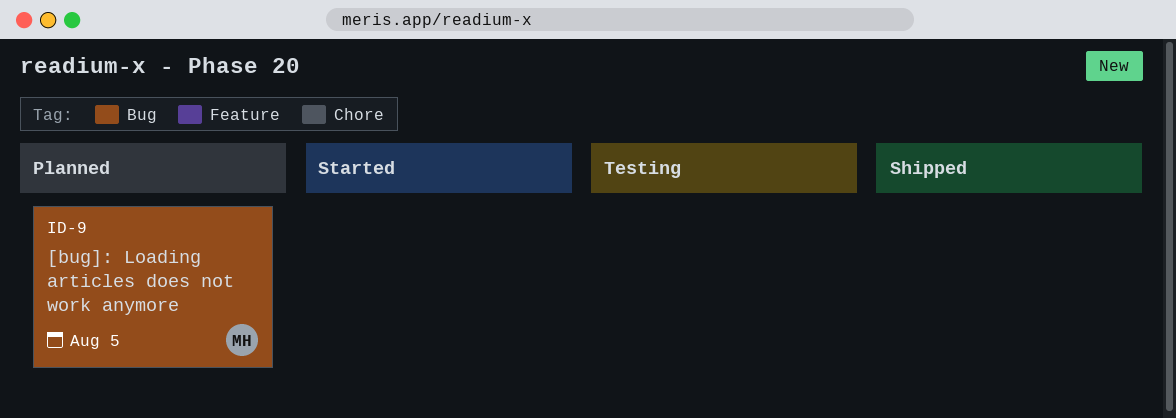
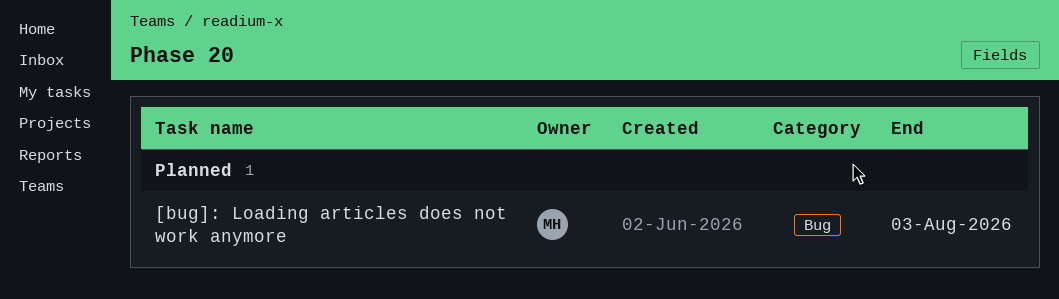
[bug]: Loading articles does not work anymore, due: Aug 5 -> Aug 3

